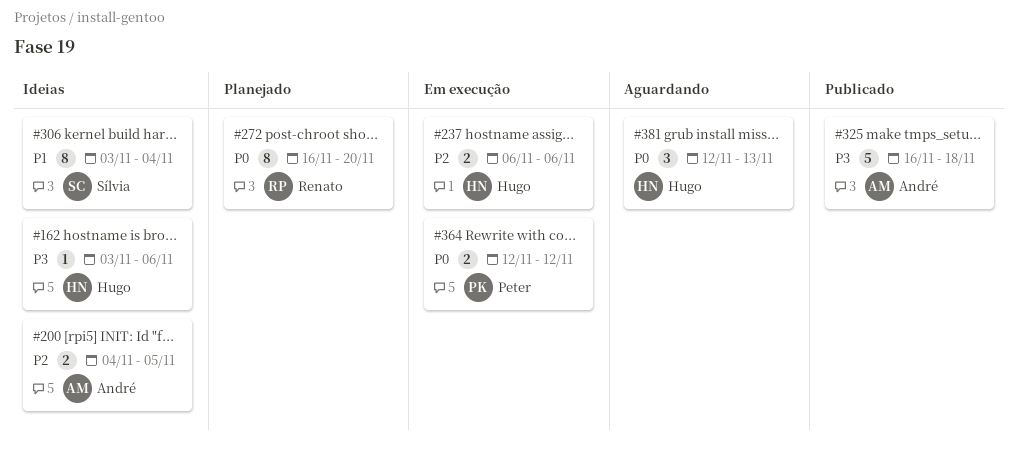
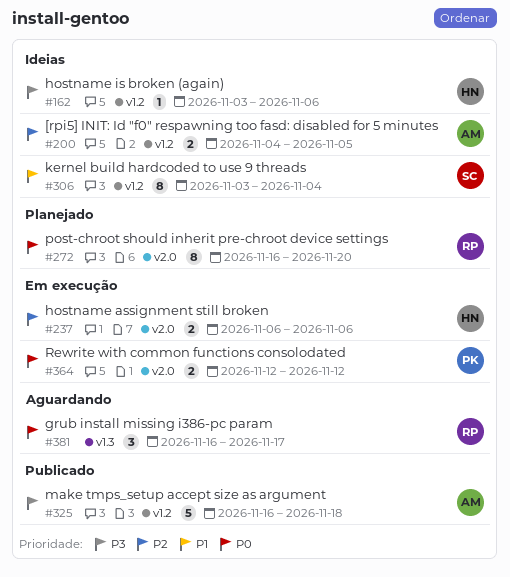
#381, owner: Hugo -> Renato
#381, start: Nov 12 -> Nov 16
#381, due: Nov 13 -> Nov 17

